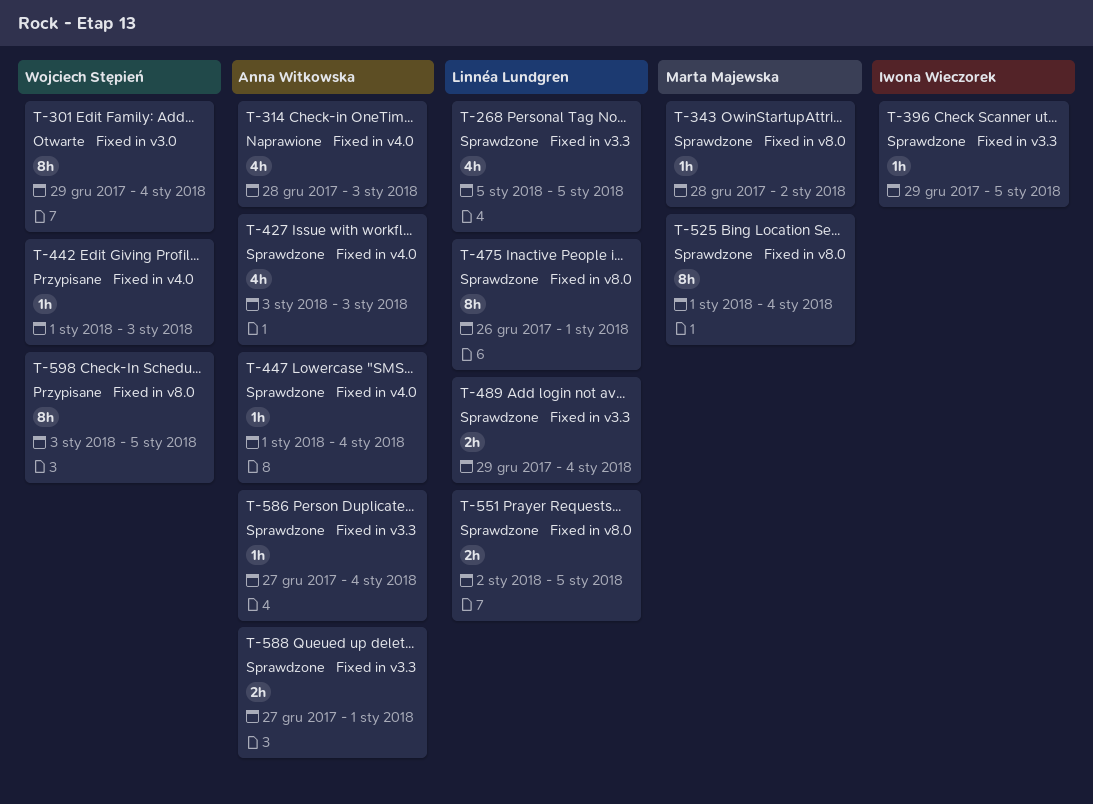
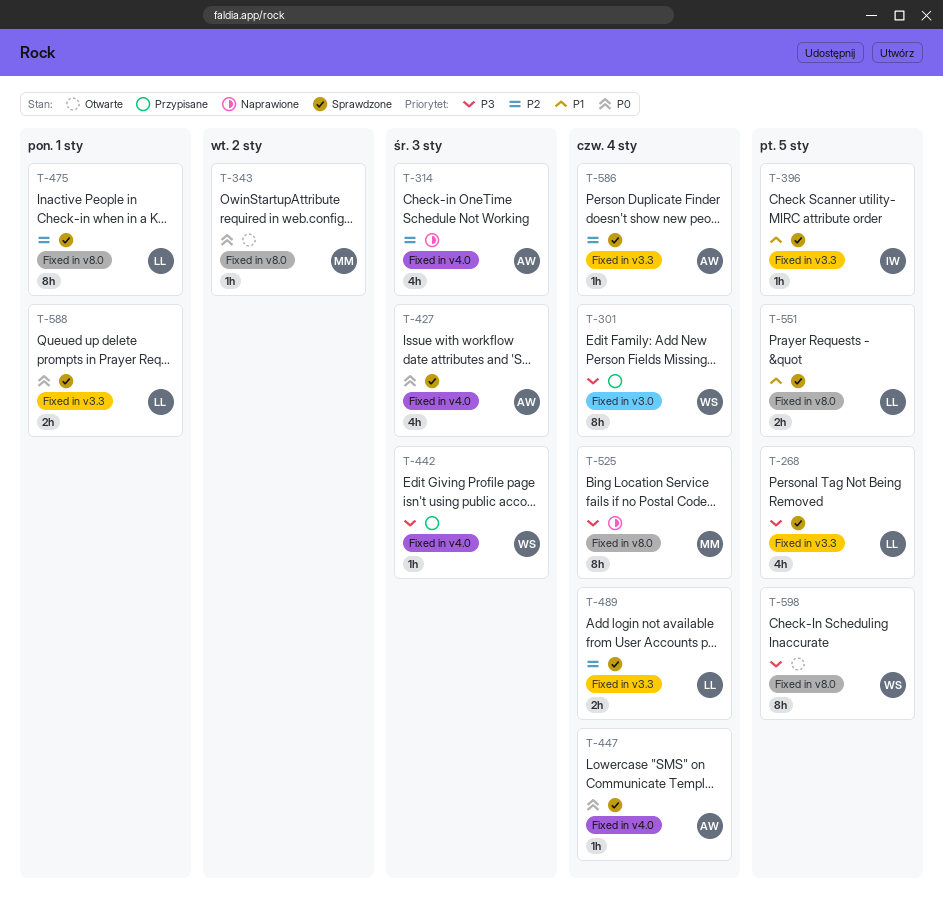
T-301, status: Otwarte -> Przypisane
T-343, status: Sprawdzone -> Otwarte
T-525, status: Sprawdzone -> Naprawione
T-588, owner: Anna Witkowska -> Linnéa Lundgren
T-598, status: Przypisane -> Otwarte

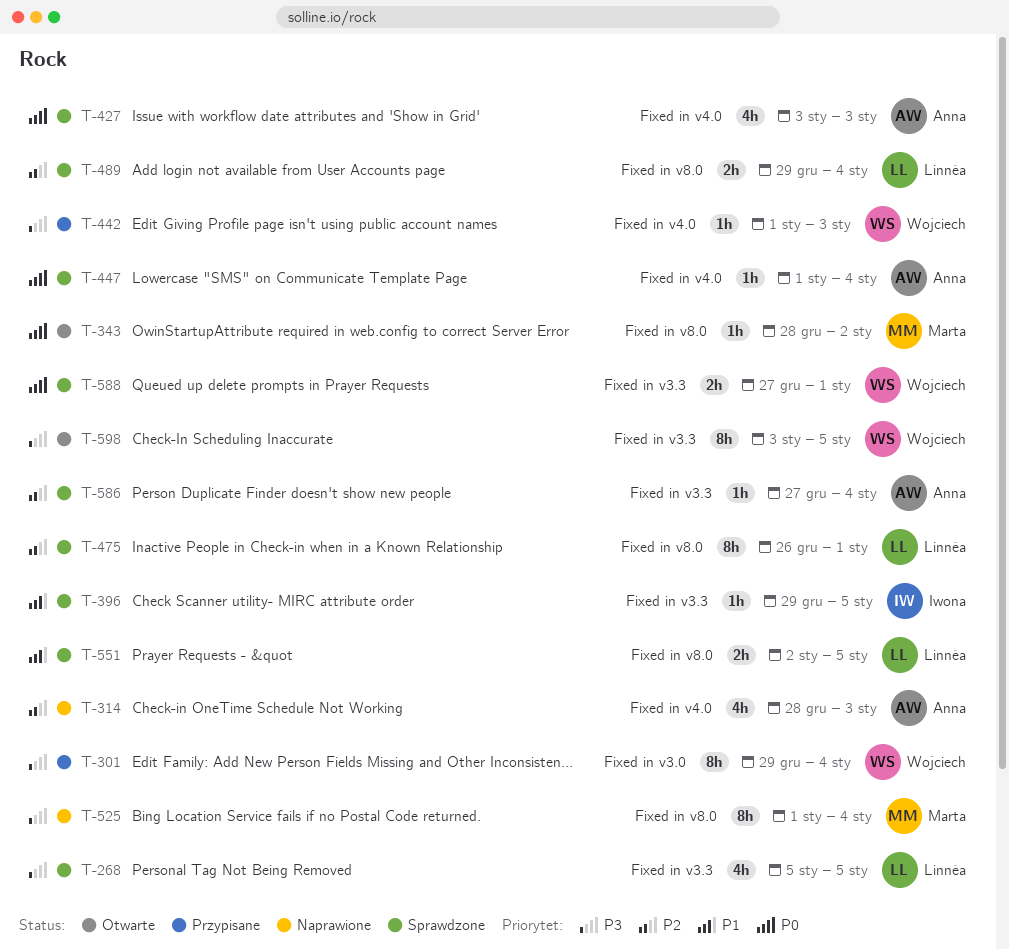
T-489, label: Fixed in v3.3 -> Fixed in v8.0
T-588, owner: Linnéa -> Wojciech
T-598, label: Fixed in v8.0 -> Fixed in v3.3

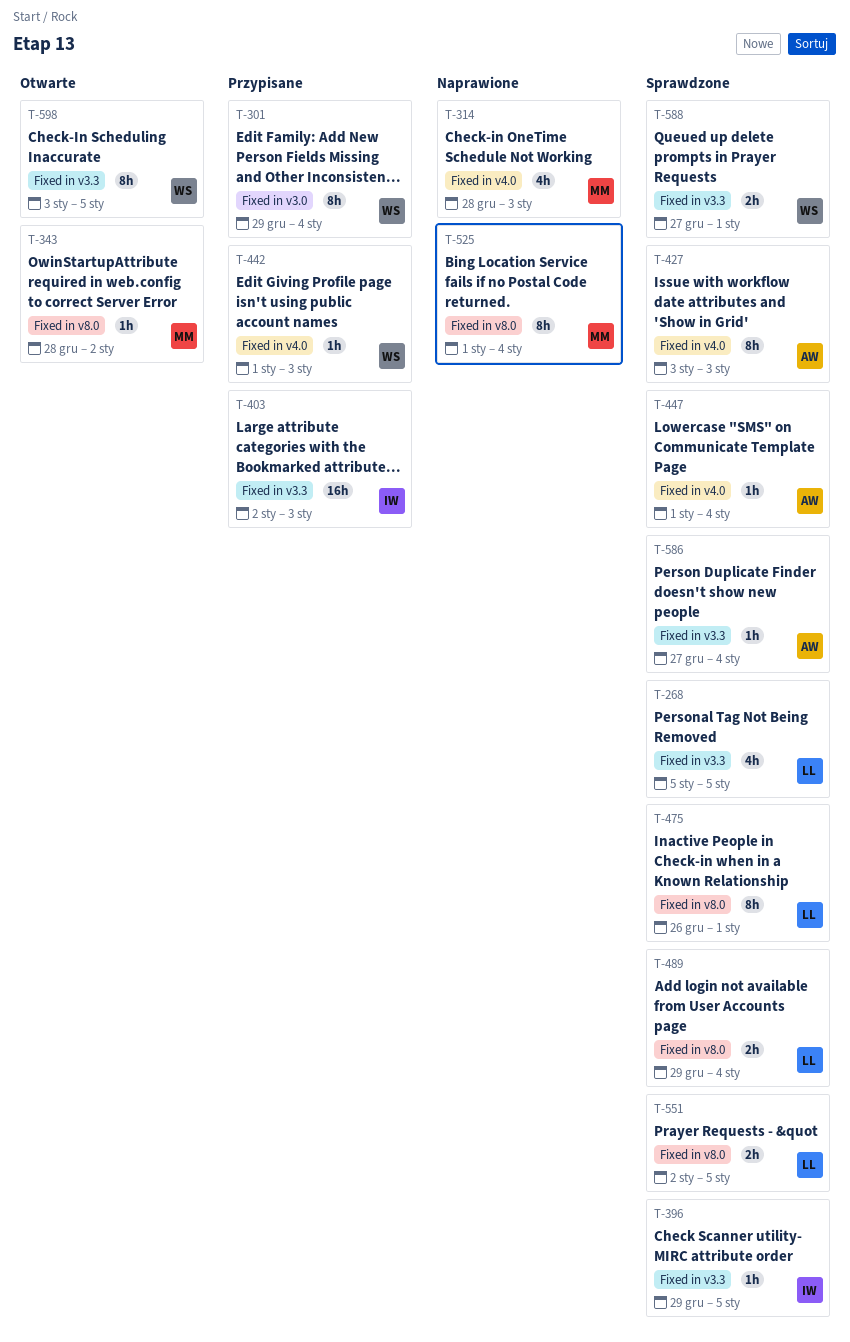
T-314, owner: Anna -> Marta
T-403: none -> present
T-427, estimate: 4h -> 8h

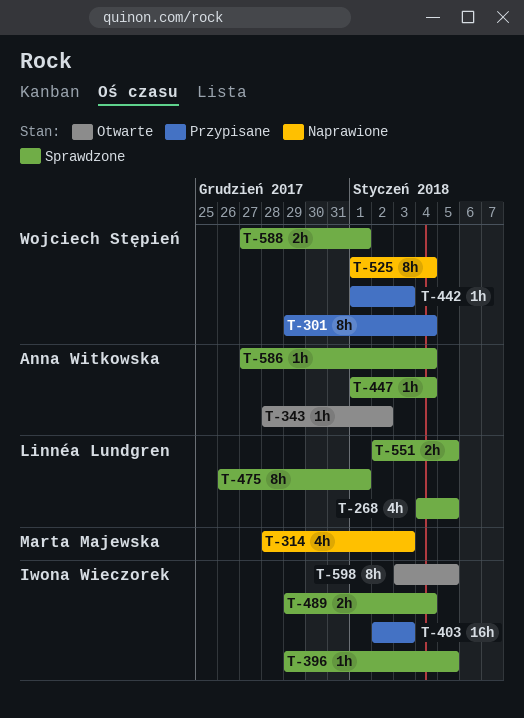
T-268, start: Jan 5 -> Jan 4
T-343, owner: Marta Majewska -> Anna Witkowska
T-427: present -> none
T-489, owner: Linnéa Lundgren -> Iwona Wieczorek
T-525, owner: Marta Majewska -> Wojciech Stępień
T-598, owner: Wojciech Stępień -> Iwona Wieczorek

